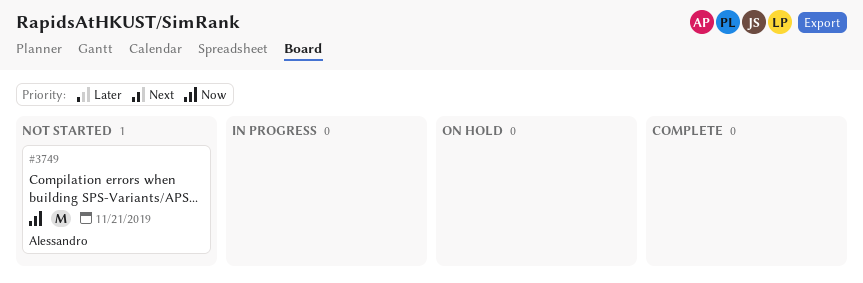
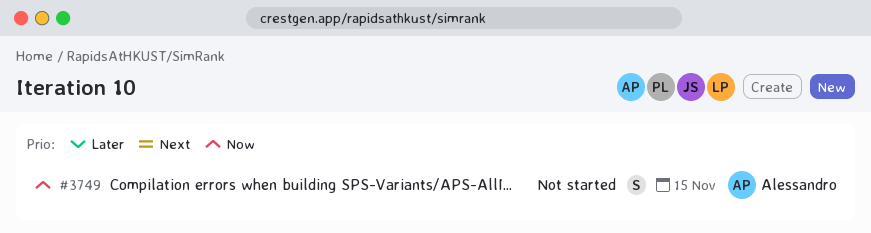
#3749, estimate: M -> S
#3749, due: Nov 21 -> Nov 15

